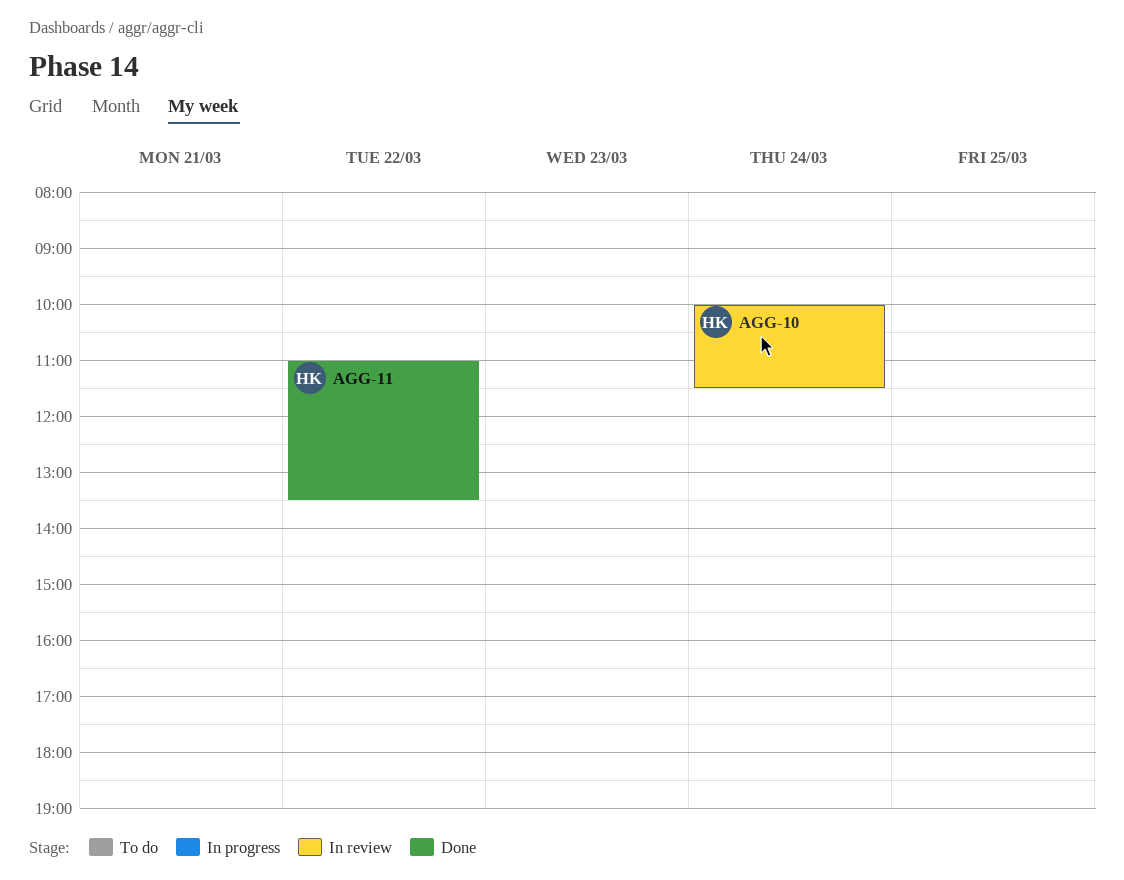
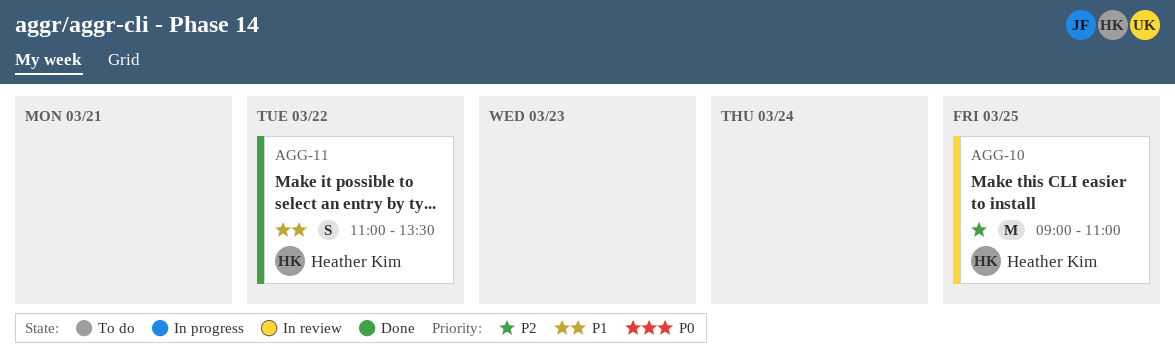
AGG-10, day: Mar 24 -> Mar 25
AGG-10, begins: 10:00 -> 09:00
AGG-10, ends: 11:30 -> 11:00

